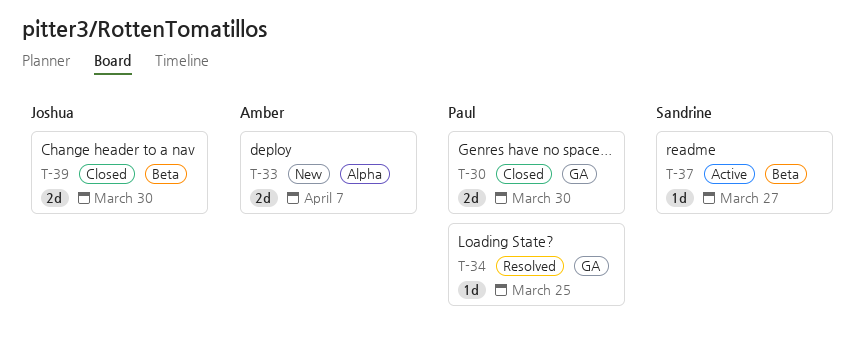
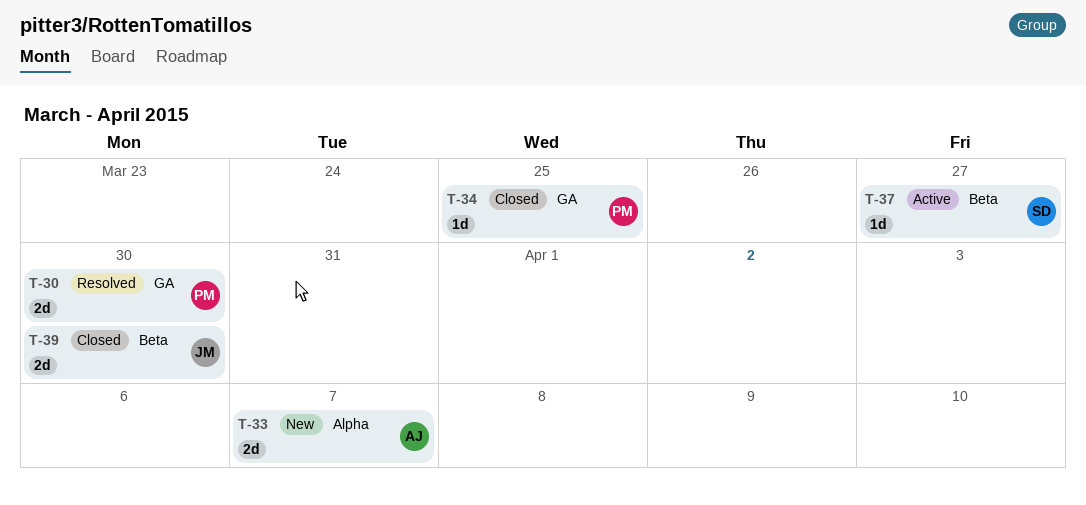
T-30, status: Closed -> Resolved
T-34, status: Resolved -> Closed

